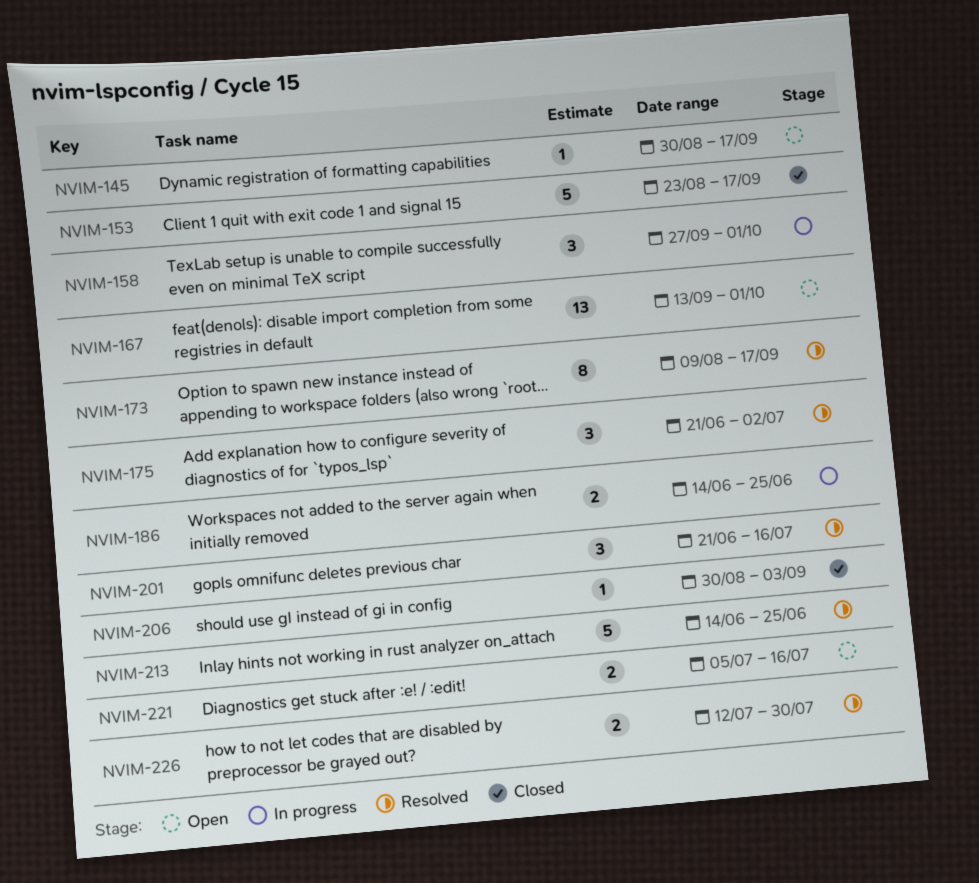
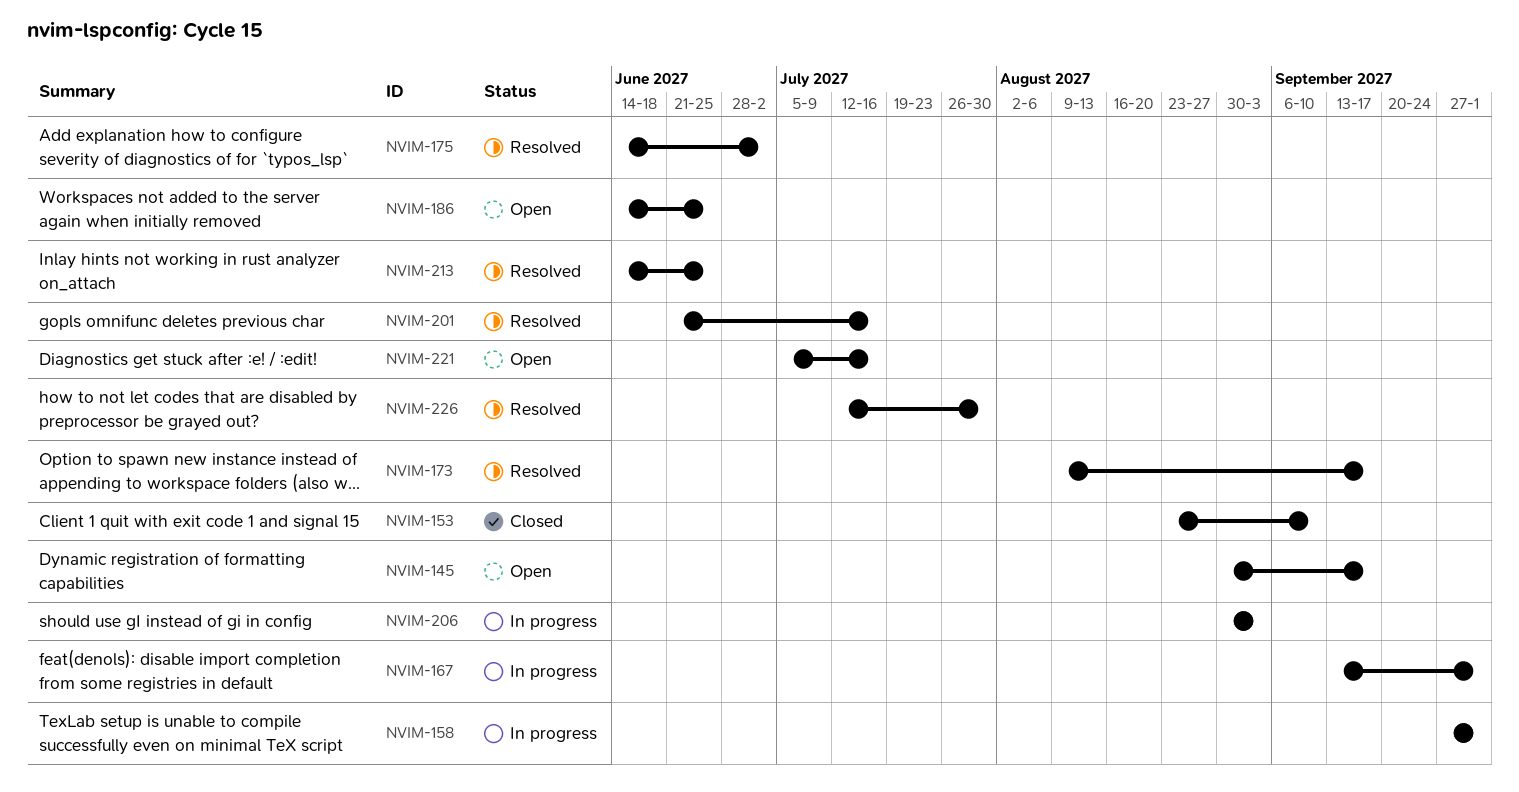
NVIM-153, due: Sep 17 -> Sep 10
NVIM-167, status: Open -> In progress
NVIM-175, start: Jun 21 -> Jun 14
NVIM-186, status: In progress -> Open
NVIM-206, status: Closed -> In progress

